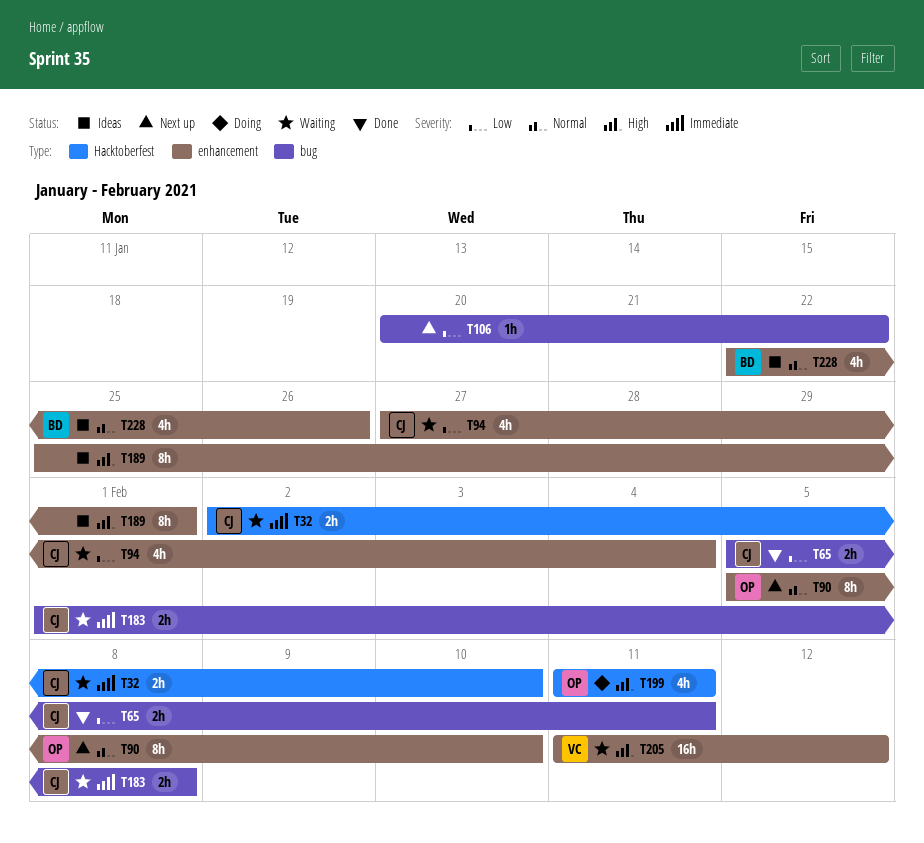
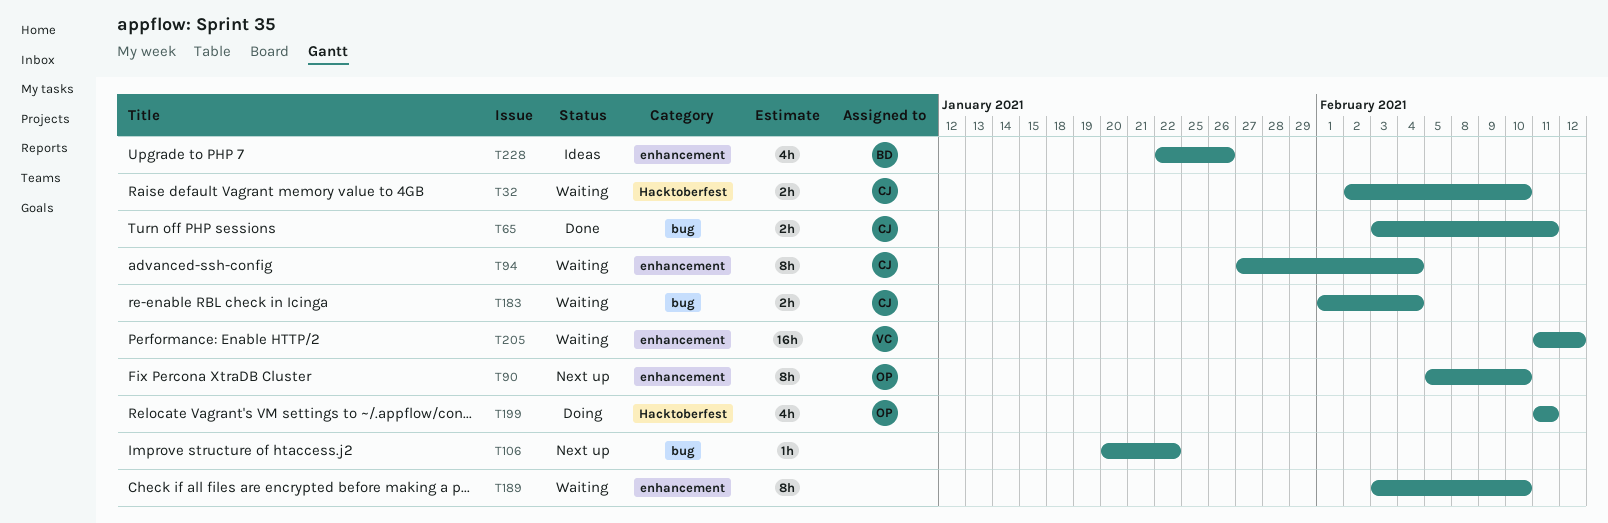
T65, start: Feb 5 -> Feb 3
T94, estimate: 4h -> 8h
T183, due: Feb 8 -> Feb 4
T189, status: Ideas -> Waiting
T189, start: Jan 25 -> Feb 3
T189, due: Feb 1 -> Feb 10

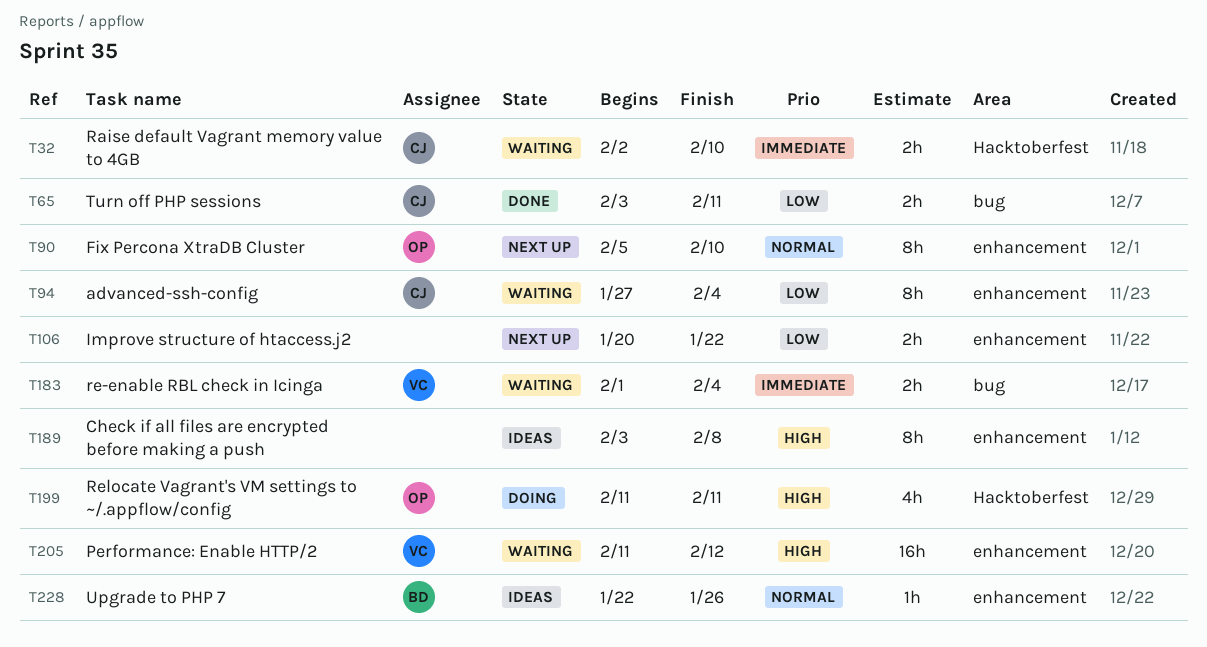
T106, label: bug -> enhancement
T106, estimate: 1h -> 2h
T183, owner: CJ -> VC
T189, status: Waiting -> Ideas
T189, due: Feb 10 -> Feb 8
T228, estimate: 4h -> 1h

